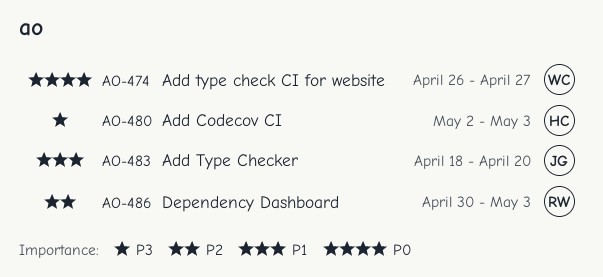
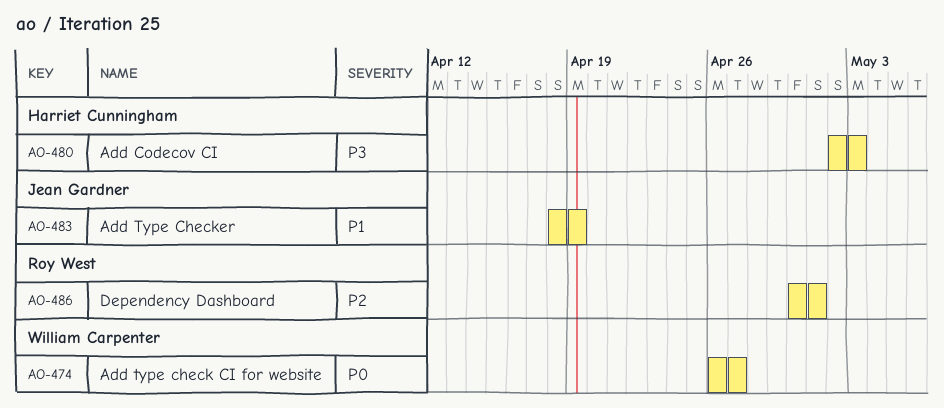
AO-483, due: Apr 20 -> Apr 19
AO-486, due: May 3 -> May 1

